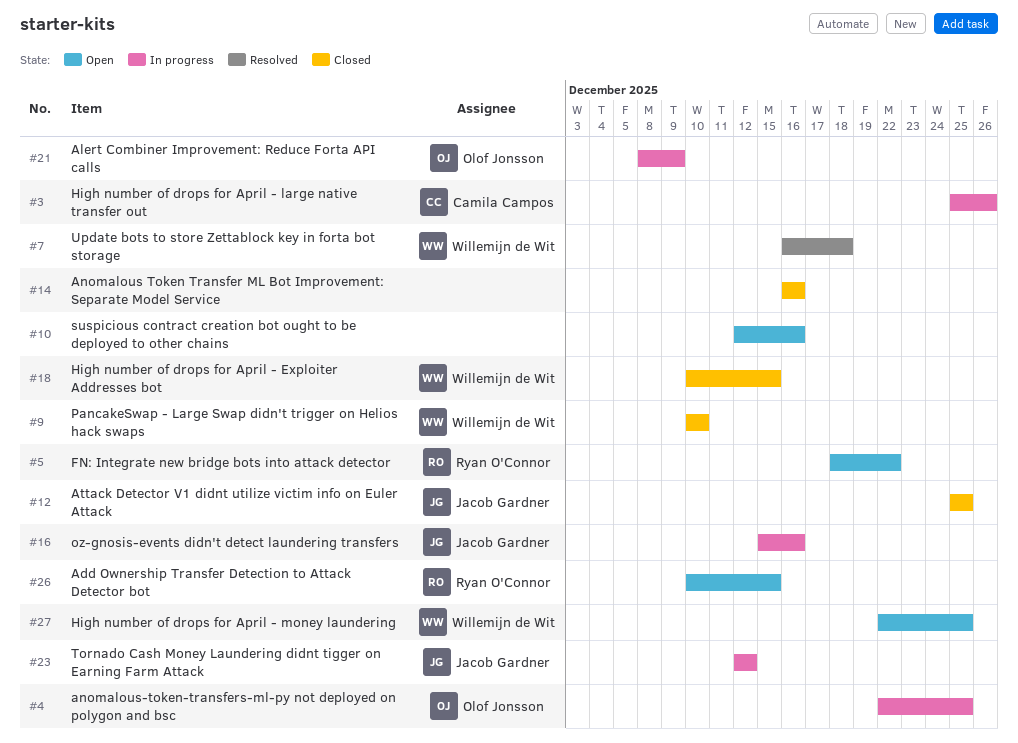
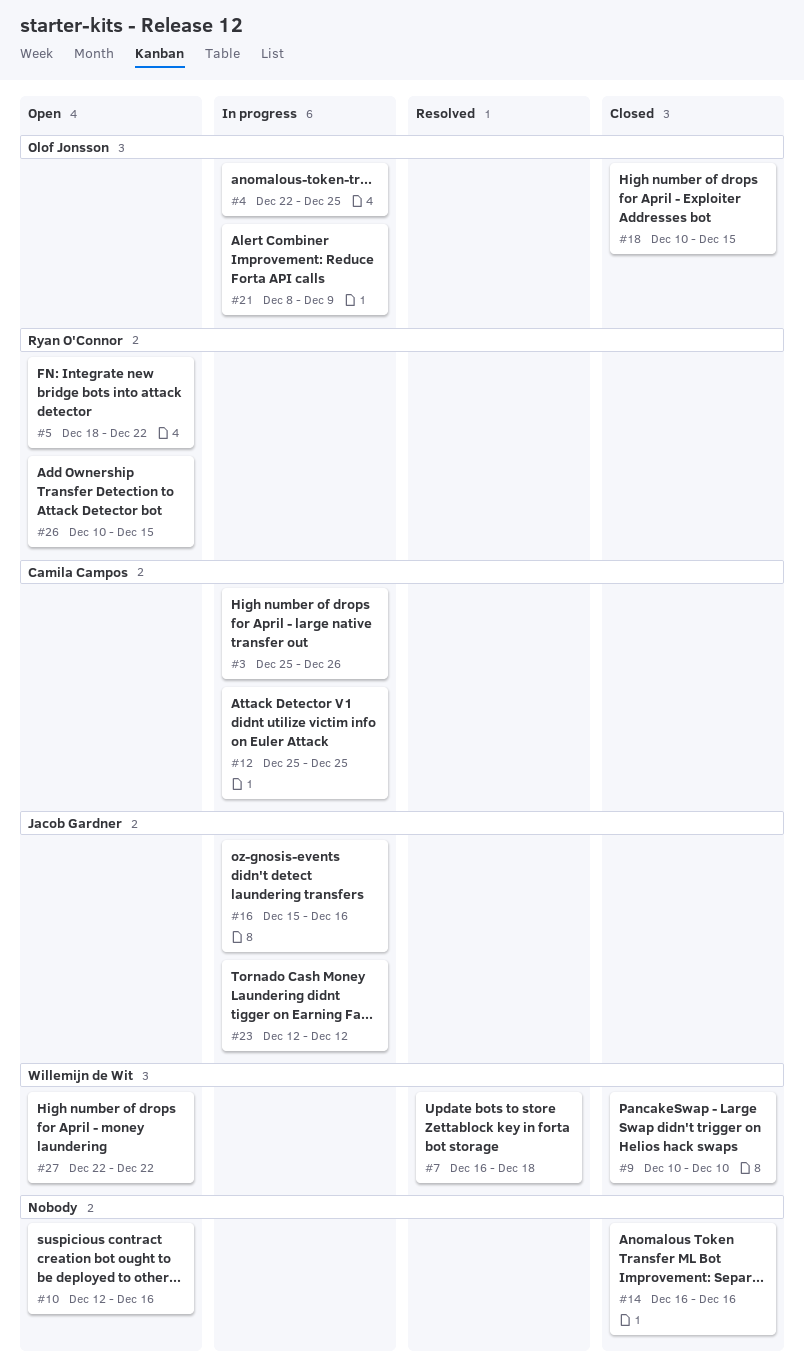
#12, status: Closed -> In progress
#12, owner: Jacob Gardner -> Camila Campos
#18, owner: Willemijn de Wit -> Olof Jonsson
#27, due: Dec 25 -> Dec 22

